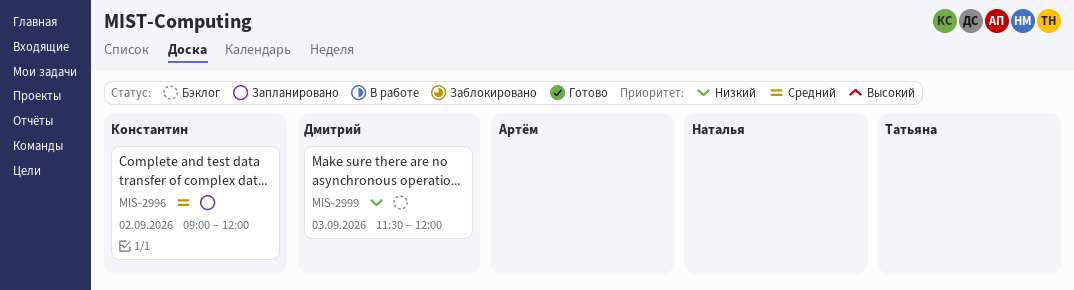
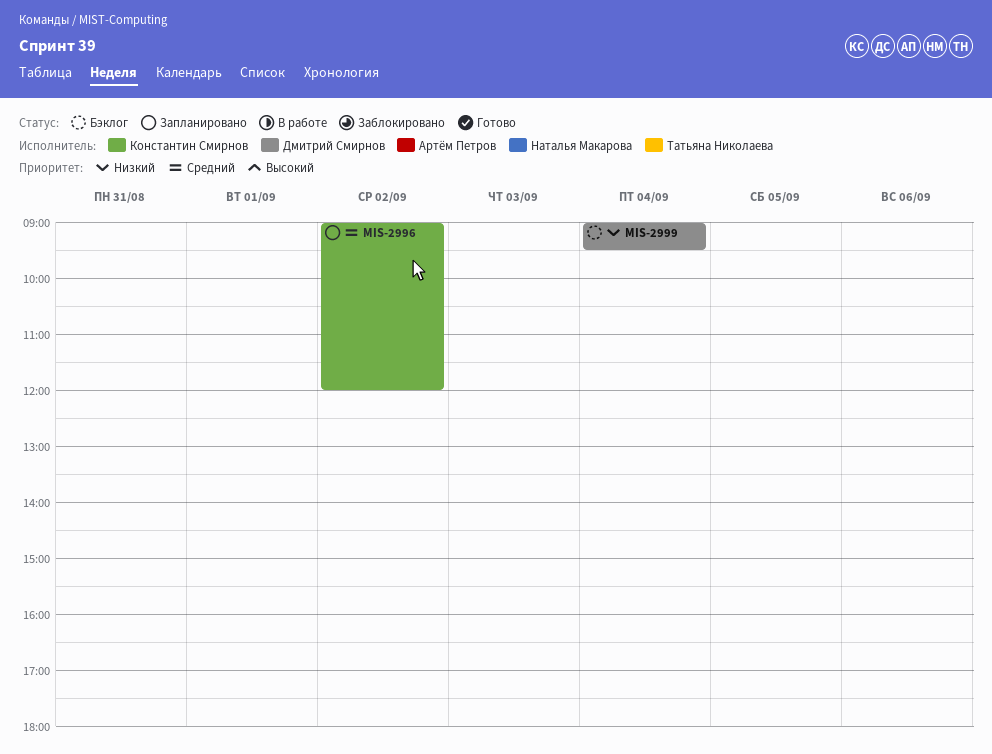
MIS-2999, day: Sep 3 -> Sep 4
MIS-2999, begins: 11:30 -> 09:00
MIS-2999, ends: 12:00 -> 09:30

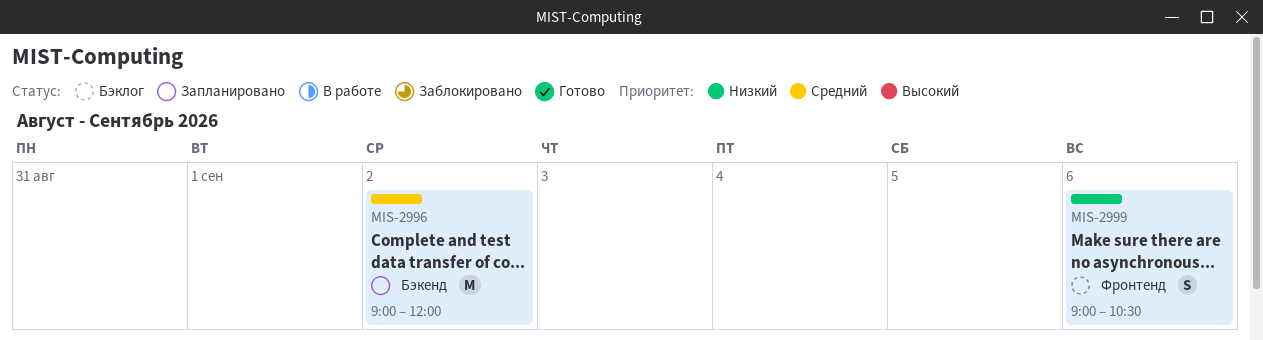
MIS-2999, day: Sep 4 -> Sep 6
MIS-2999, ends: 09:30 -> 10:30

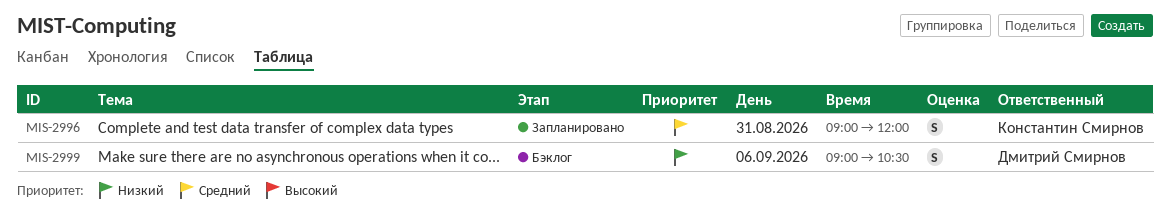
MIS-2996, estimate: M -> S
MIS-2996, day: Sep 2 -> Aug 31

